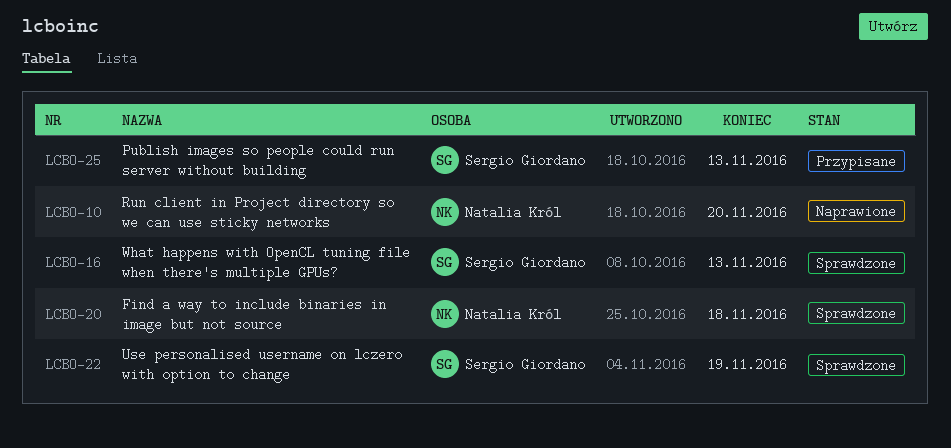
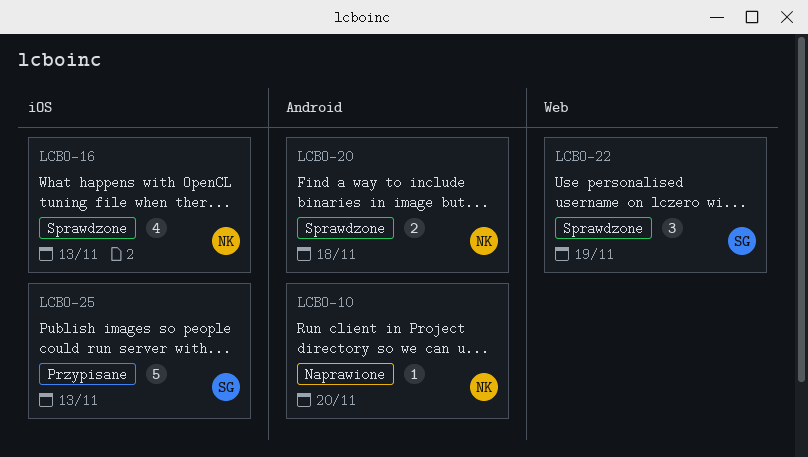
LCBO-16, owner: Sergio Giordano -> Natalia Król

